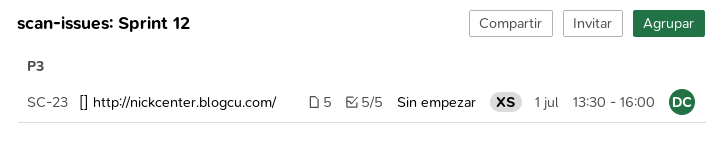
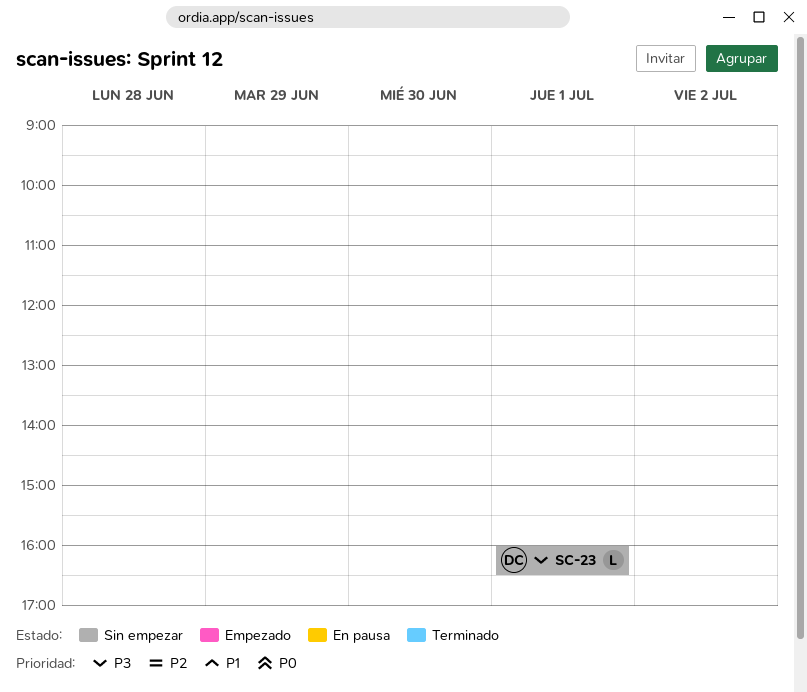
SC-23, estimate: XS -> L
SC-23, begins: 13:30 -> 16:00
SC-23, ends: 16:00 -> 16:30

